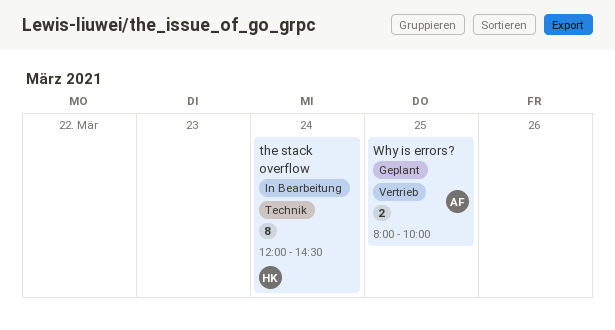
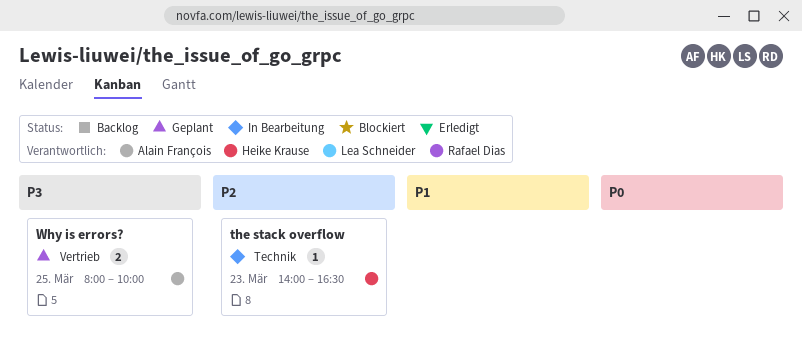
the stack overflow, estimate: 8 -> 1
the stack overflow, day: Mar 24 -> Mar 23
the stack overflow, begins: 12:00 -> 14:00
the stack overflow, ends: 14:30 -> 16:30

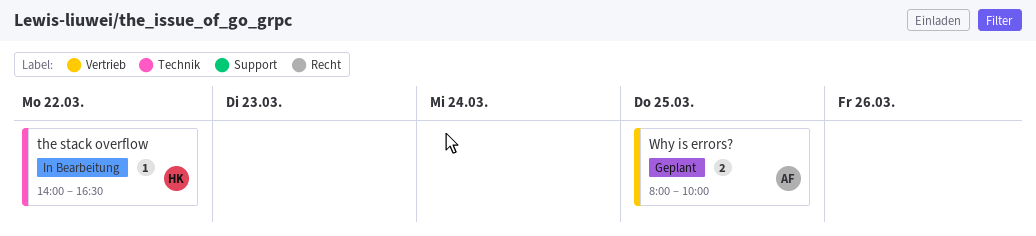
the stack overflow, day: Mar 23 -> Mar 22

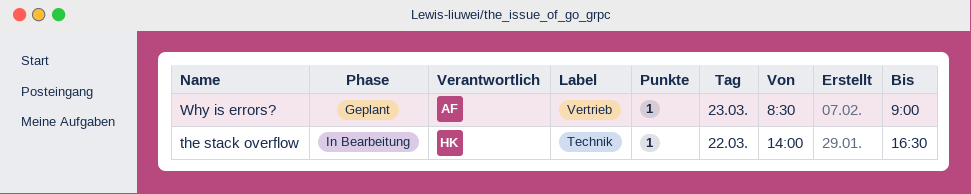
Why is errors?, estimate: 2 -> 1
Why is errors?, day: Mar 25 -> Mar 23
Why is errors?, begins: 08:00 -> 08:30
Why is errors?, ends: 10:00 -> 09:00

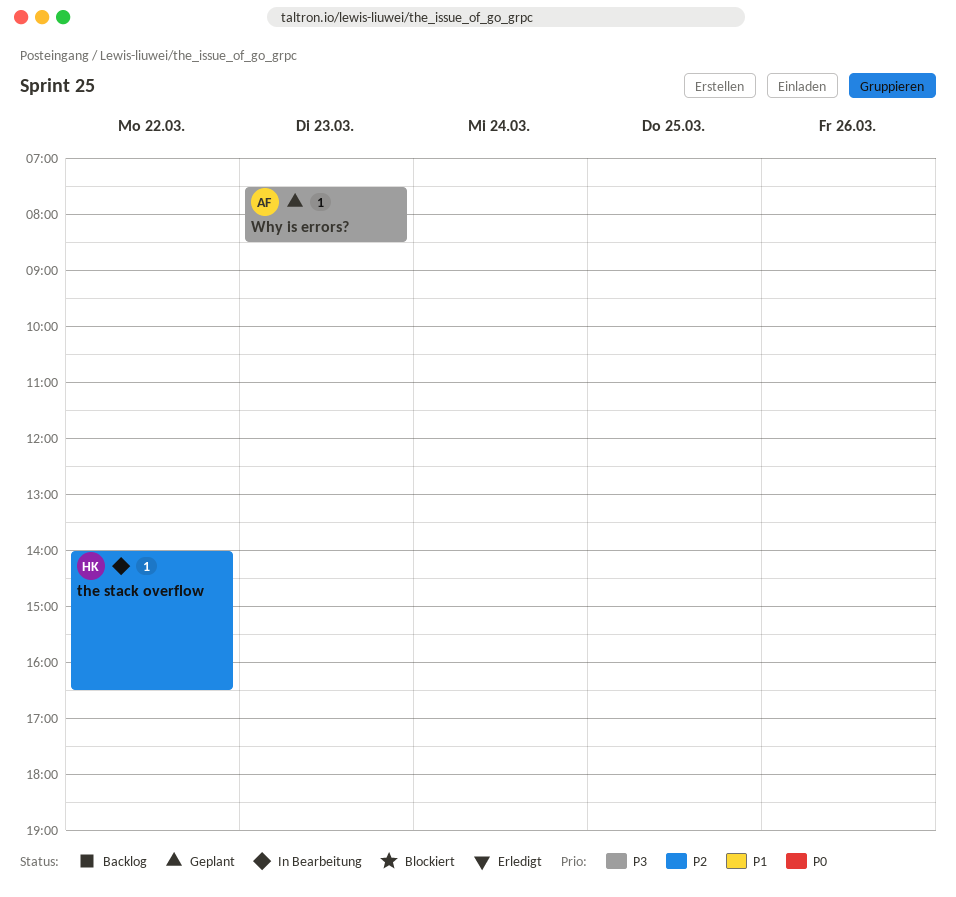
Why is errors?, begins: 08:30 -> 07:30
Why is errors?, ends: 09:00 -> 08:30

